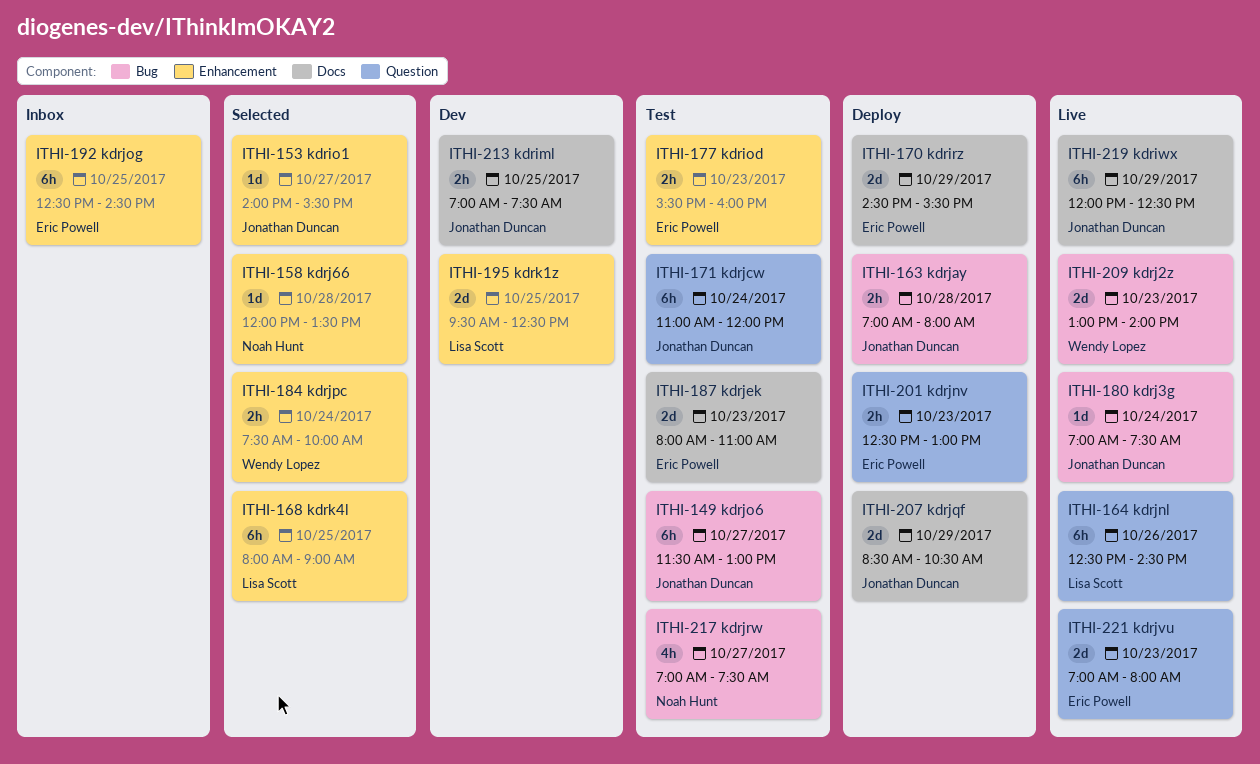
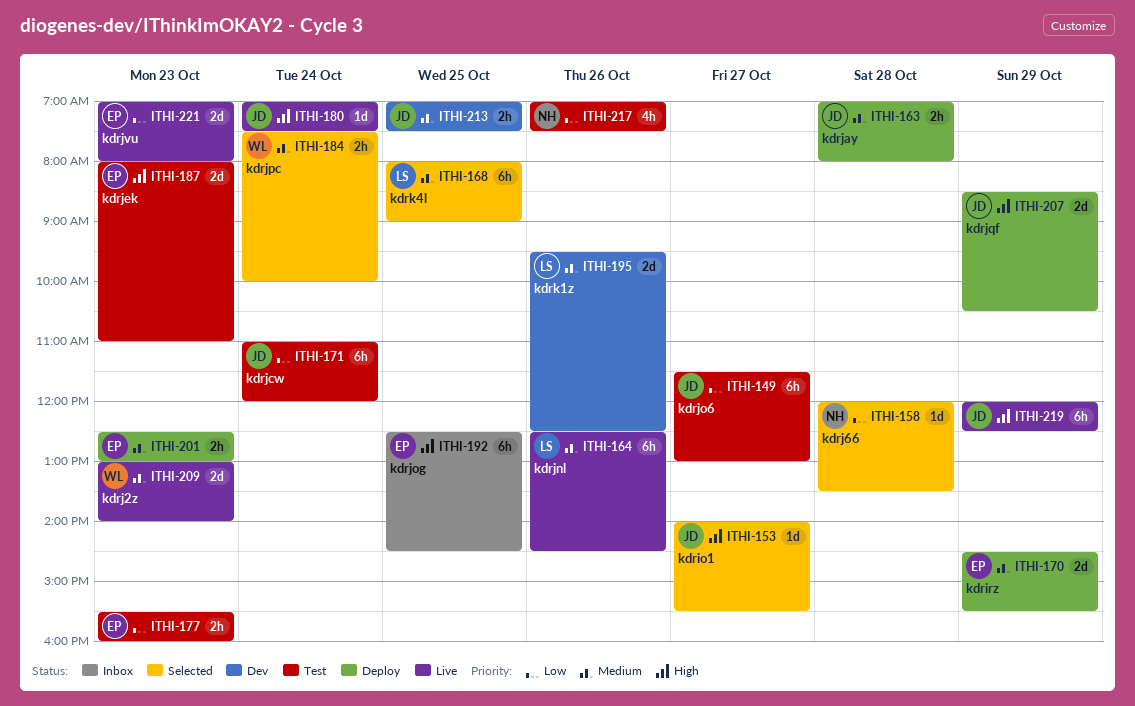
ITHI-195, day: Oct 25 -> Oct 26
ITHI-217, day: Oct 27 -> Oct 26

